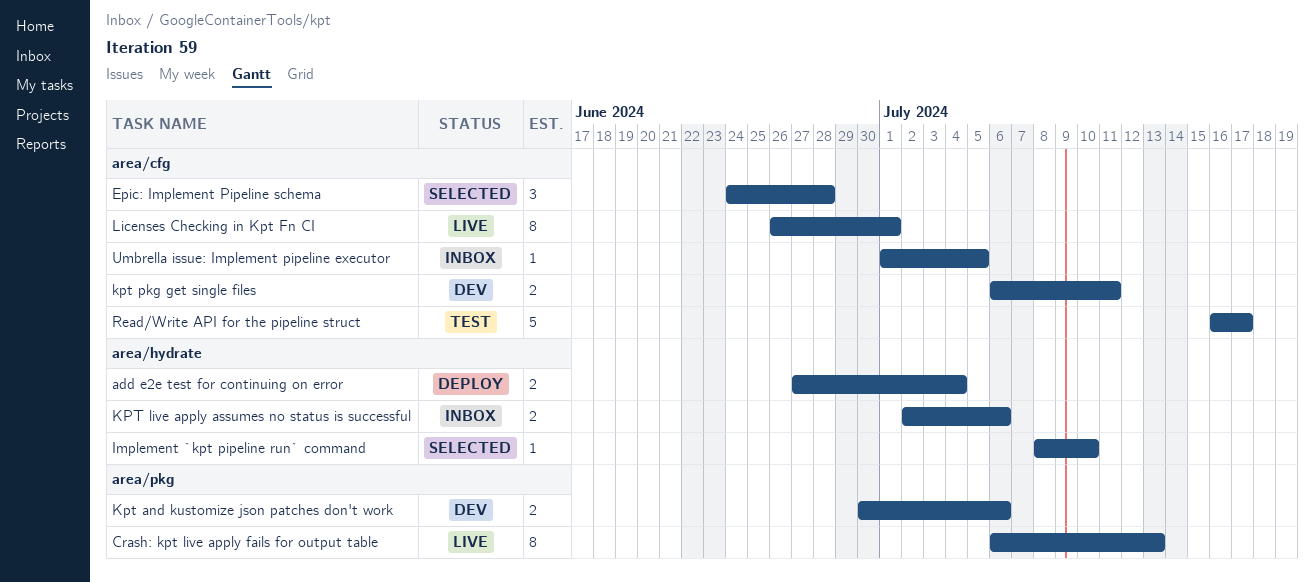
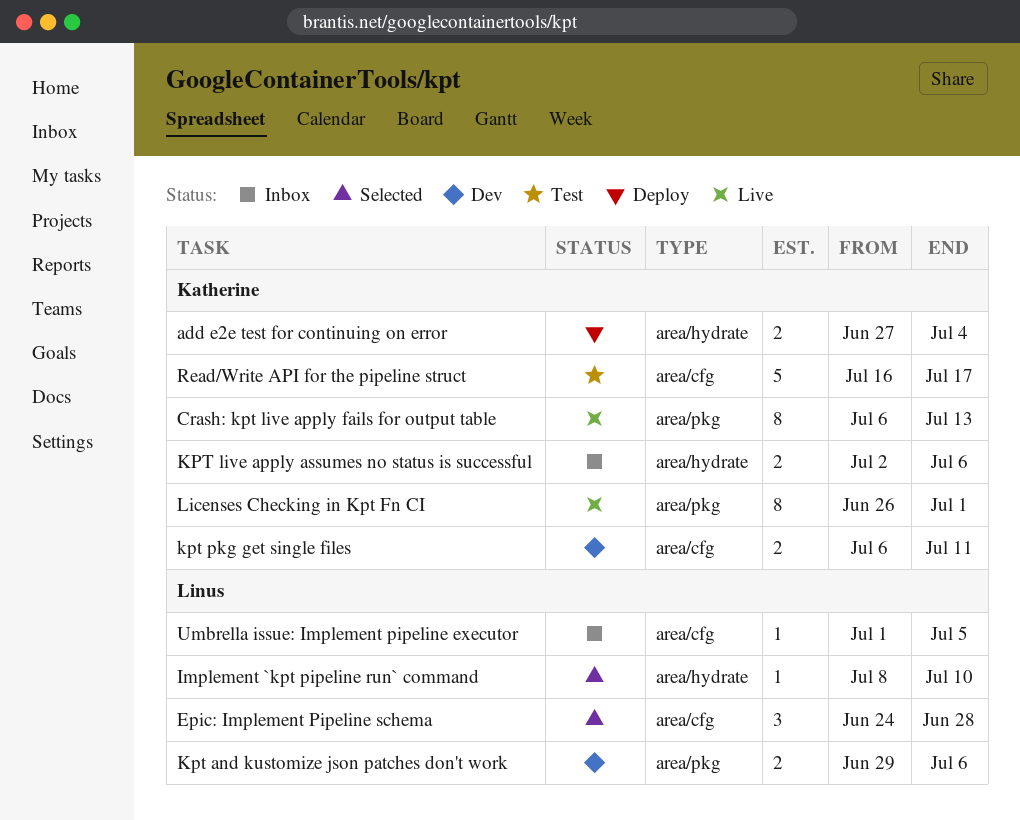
Kpt and kustomize json patches don't work, start: Jun 30 -> Jun 29
Licenses Checking in Kpt Fn CI, label: area/cfg -> area/pkg

